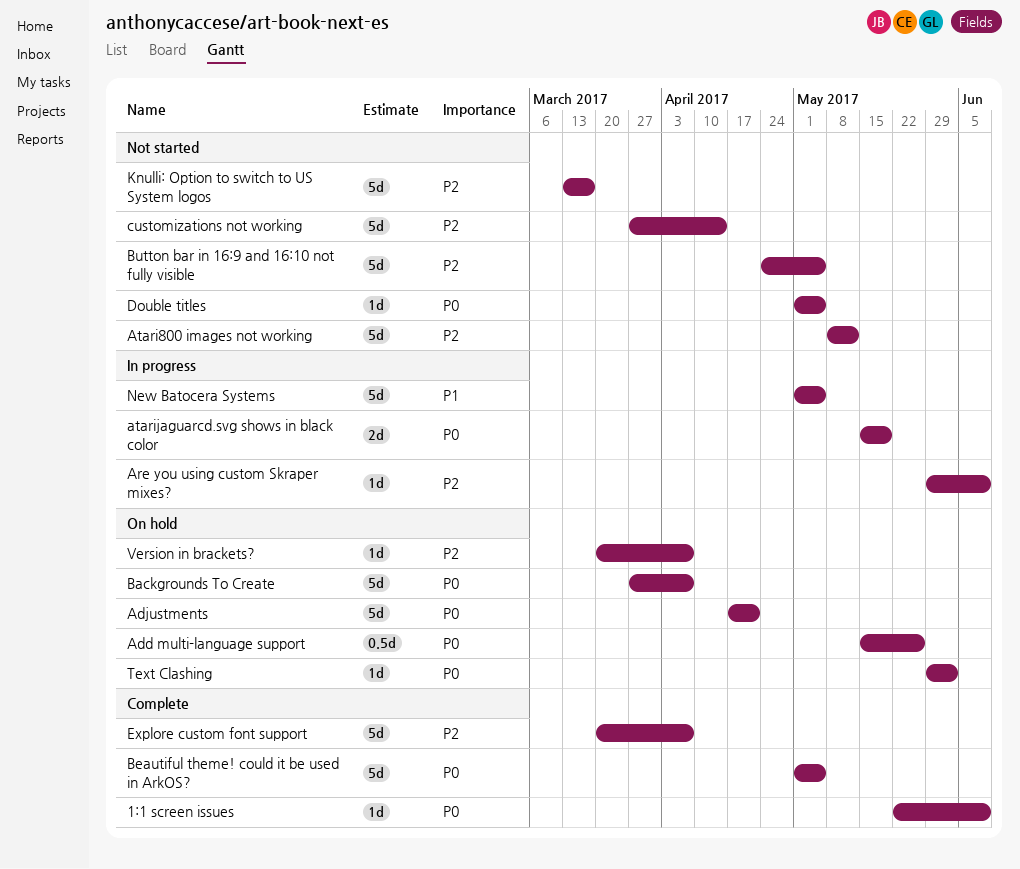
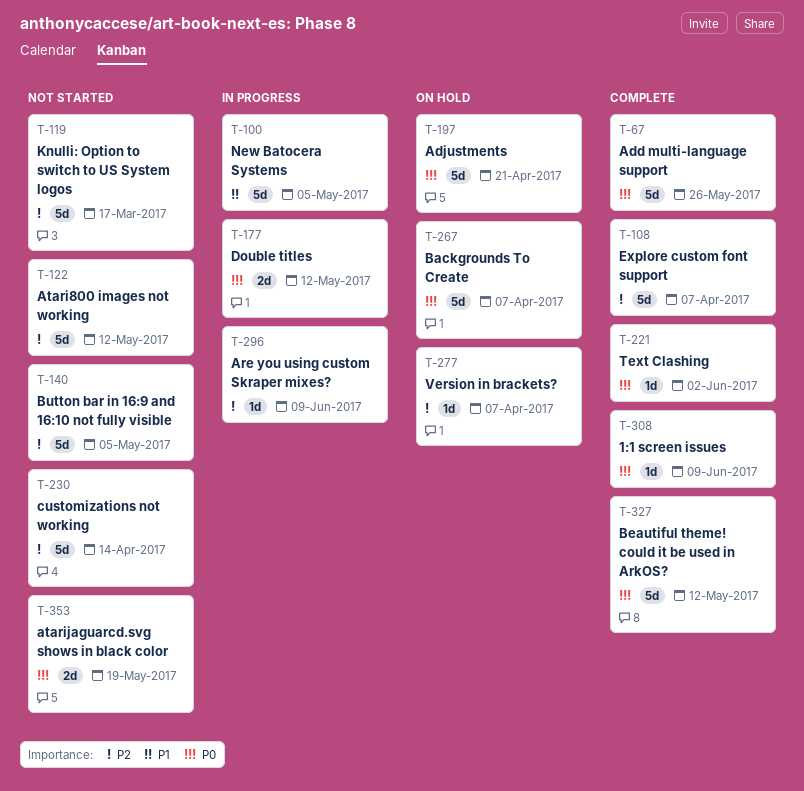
Add multi-language support, status: On hold -> Complete
Add multi-language support, estimate: 0.5d -> 5d
atarijaguarcd.svg shows in black color, status: In progress -> Not started
Beautiful theme! could it be used in ArkOS?, due: May 5 -> May 12
Double titles, status: Not started -> In progress
Double titles, estimate: 1d -> 2d
Double titles, due: May 5 -> May 12
Text Clashing, status: On hold -> Complete

